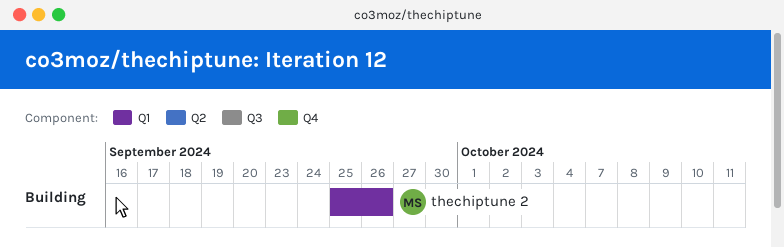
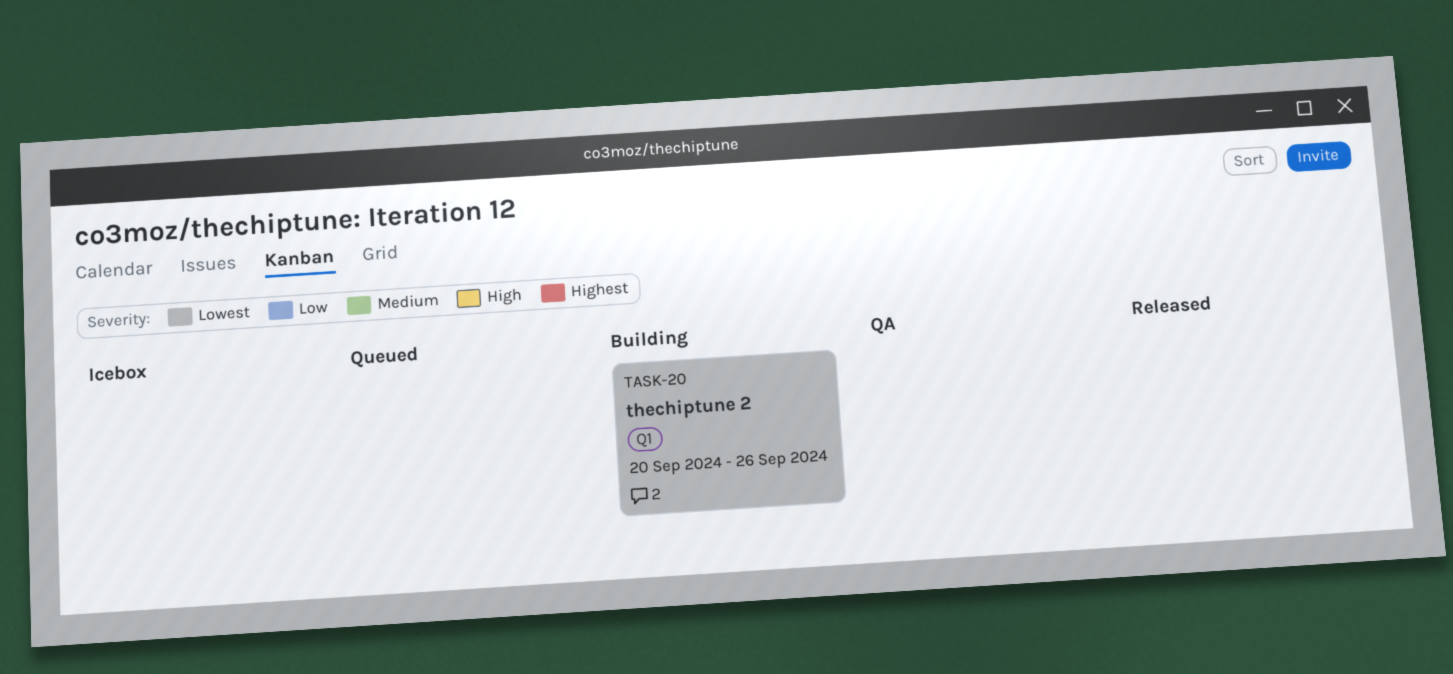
thechiptune 2, start: Sep 25 -> Sep 20

